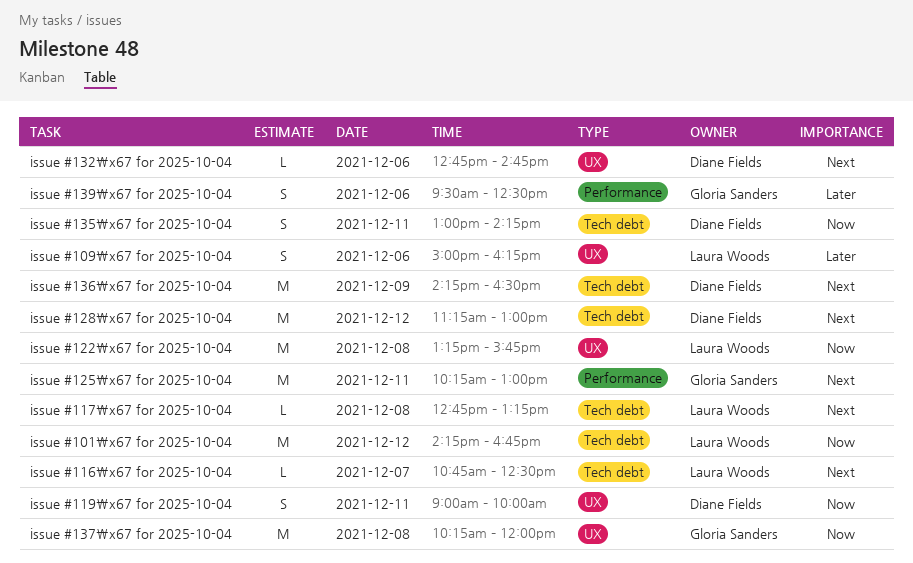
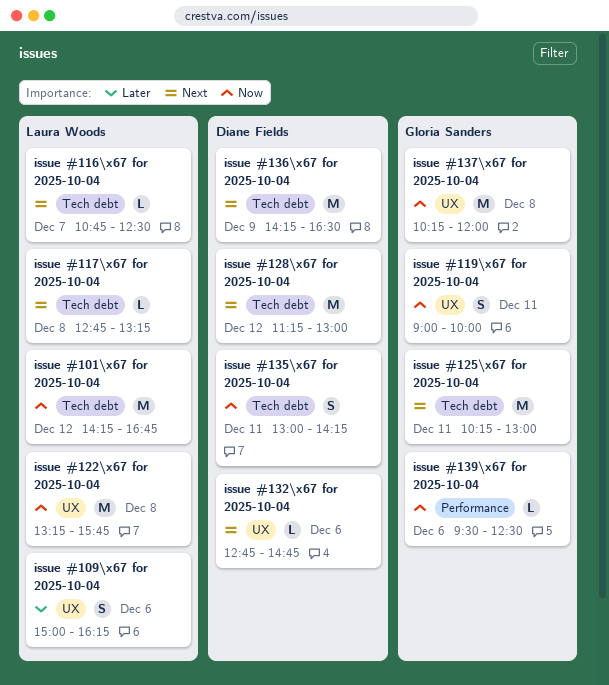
issue #119\x67 for 2025-10-04, owner: Diane Fields -> Gloria Sanders
issue #125\x67 for 2025-10-04, label: Performance -> Tech debt
issue #139\x67 for 2025-10-04, priority: Later -> Now
issue #139\x67 for 2025-10-04, estimate: S -> L

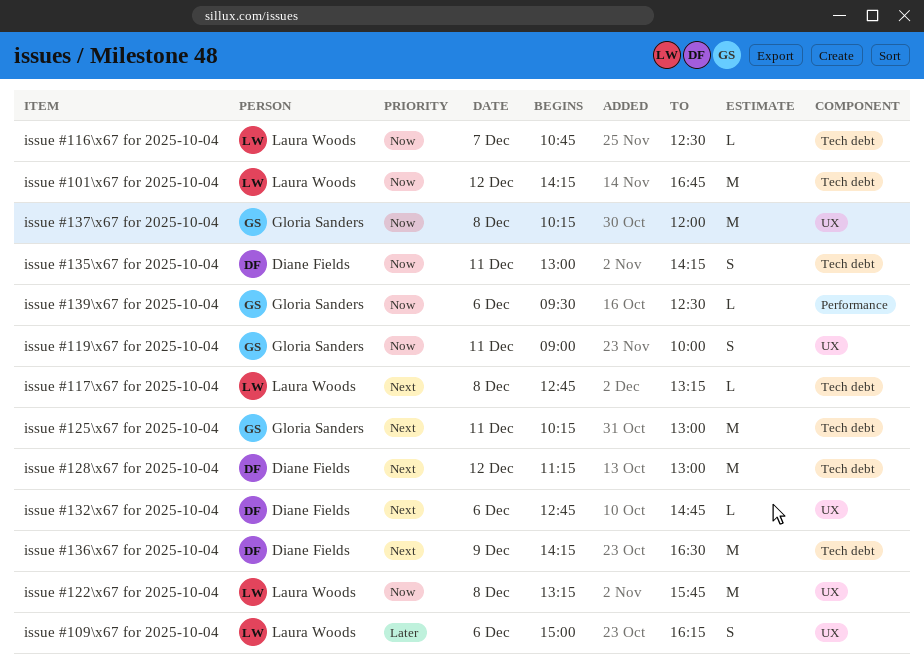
issue #116\x67 for 2025-10-04, priority: Next -> Now

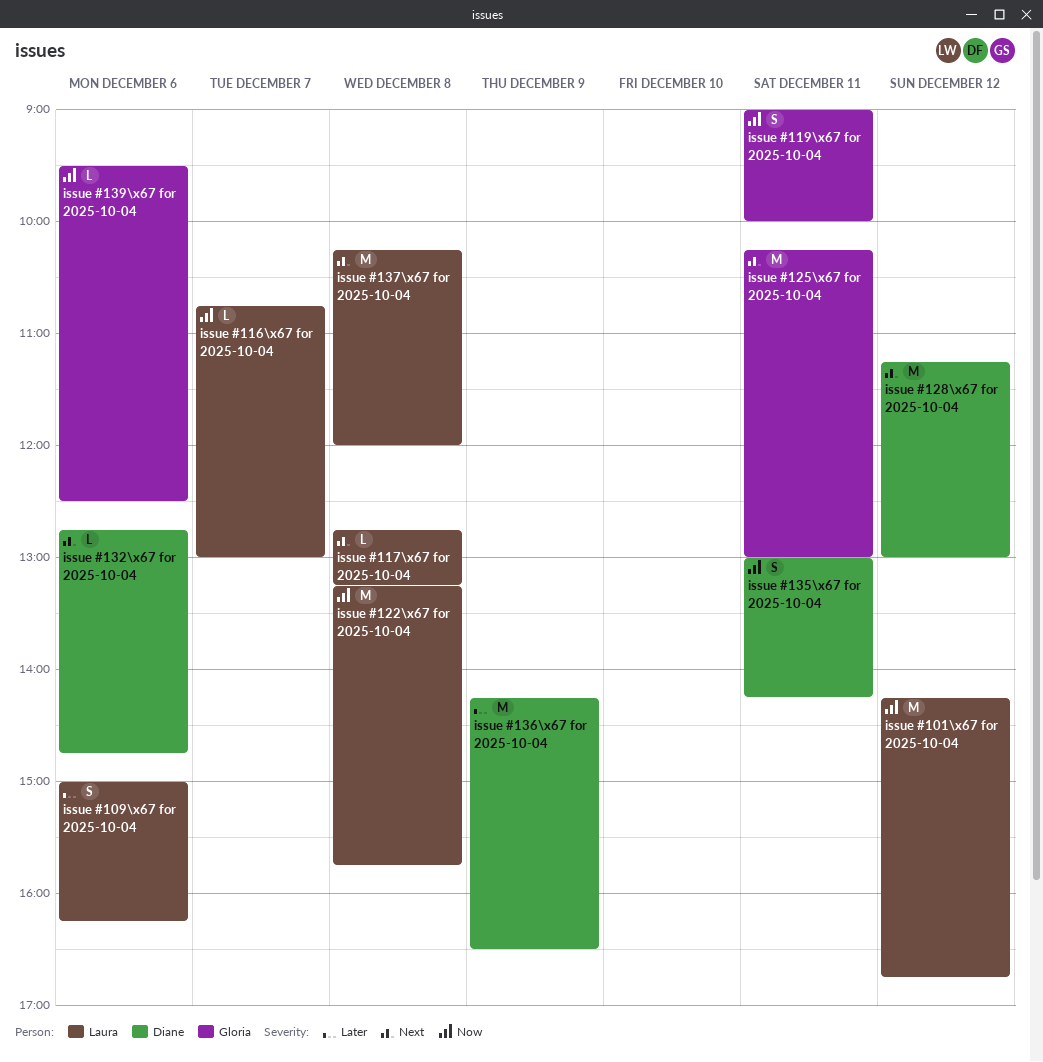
issue #116\x67 for 2025-10-04, ends: 12:30 -> 13:00
issue #136\x67 for 2025-10-04, priority: Next -> Later
issue #137\x67 for 2025-10-04, owner: Gloria Sanders -> Laura Woods
issue #137\x67 for 2025-10-04, priority: Now -> Next

